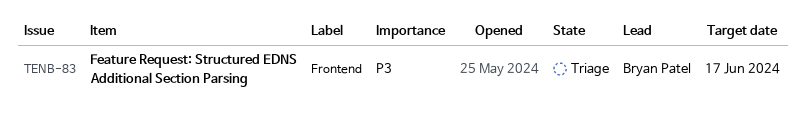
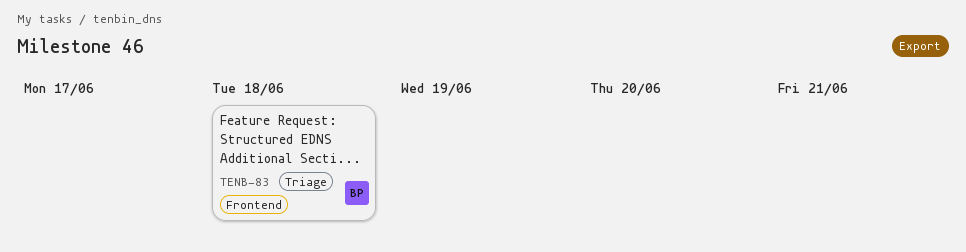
TENB-83, due: Jun 17 -> Jun 18

